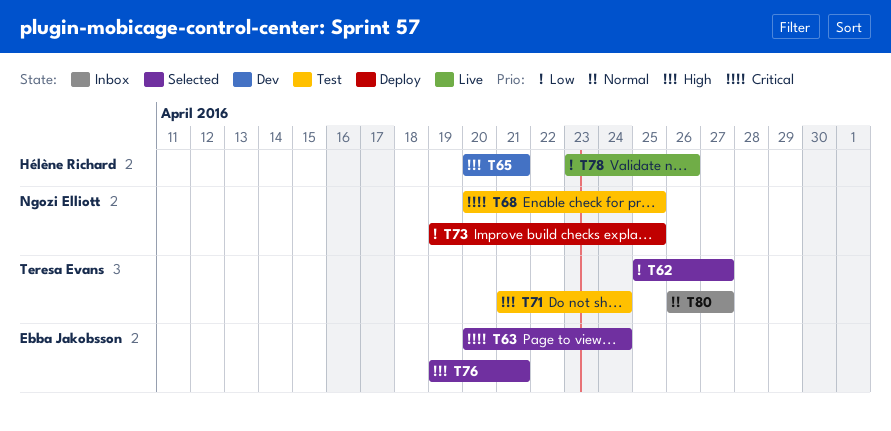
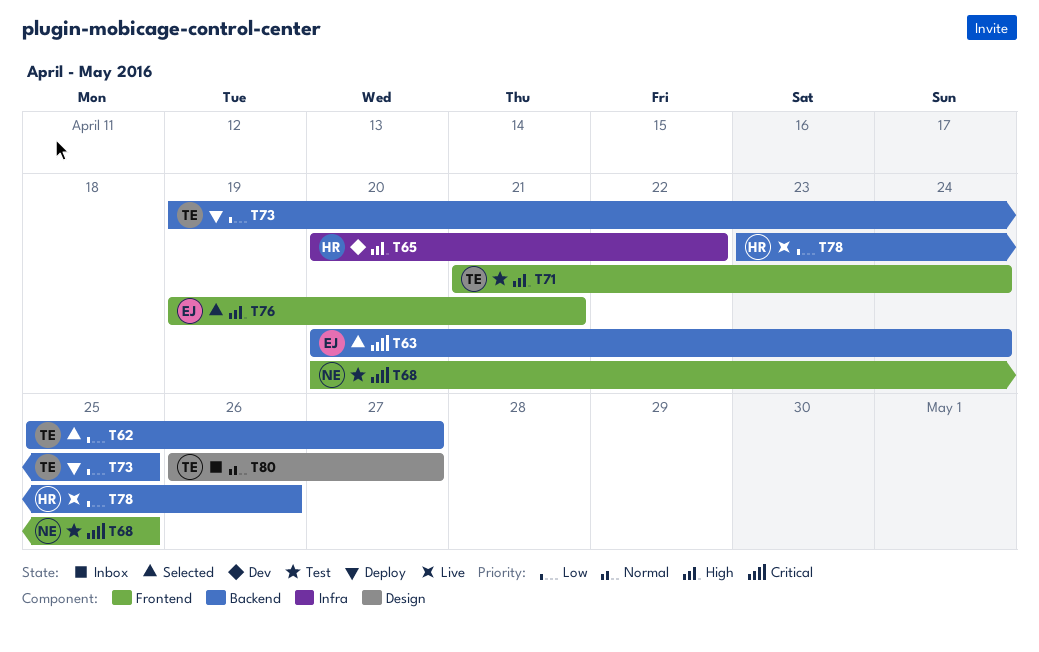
T65, due: Apr 21 -> Apr 22
T73, owner: Ngozi Elliott -> Teresa Evans

